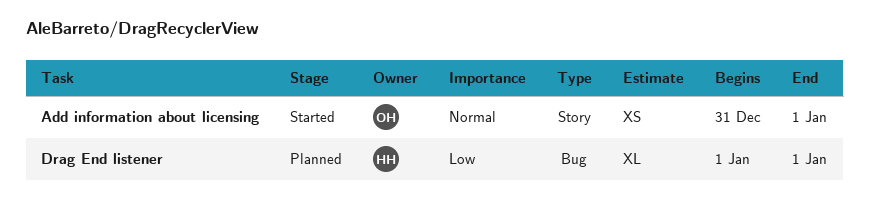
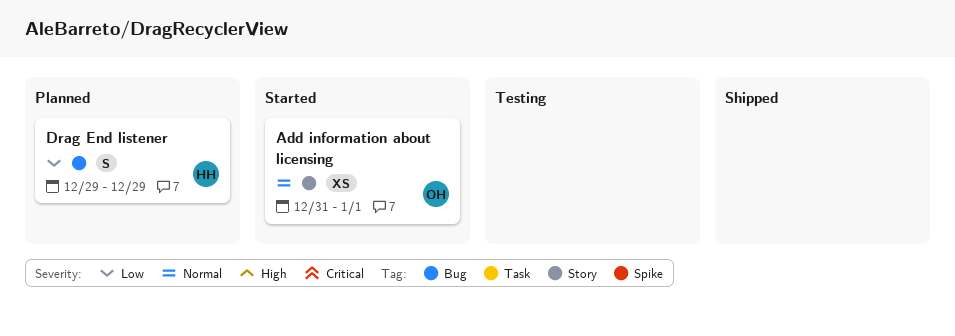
Drag End listener, estimate: XL -> S
Drag End listener, start: Jan 1 -> Dec 29
Drag End listener, due: Jan 1 -> Dec 29

